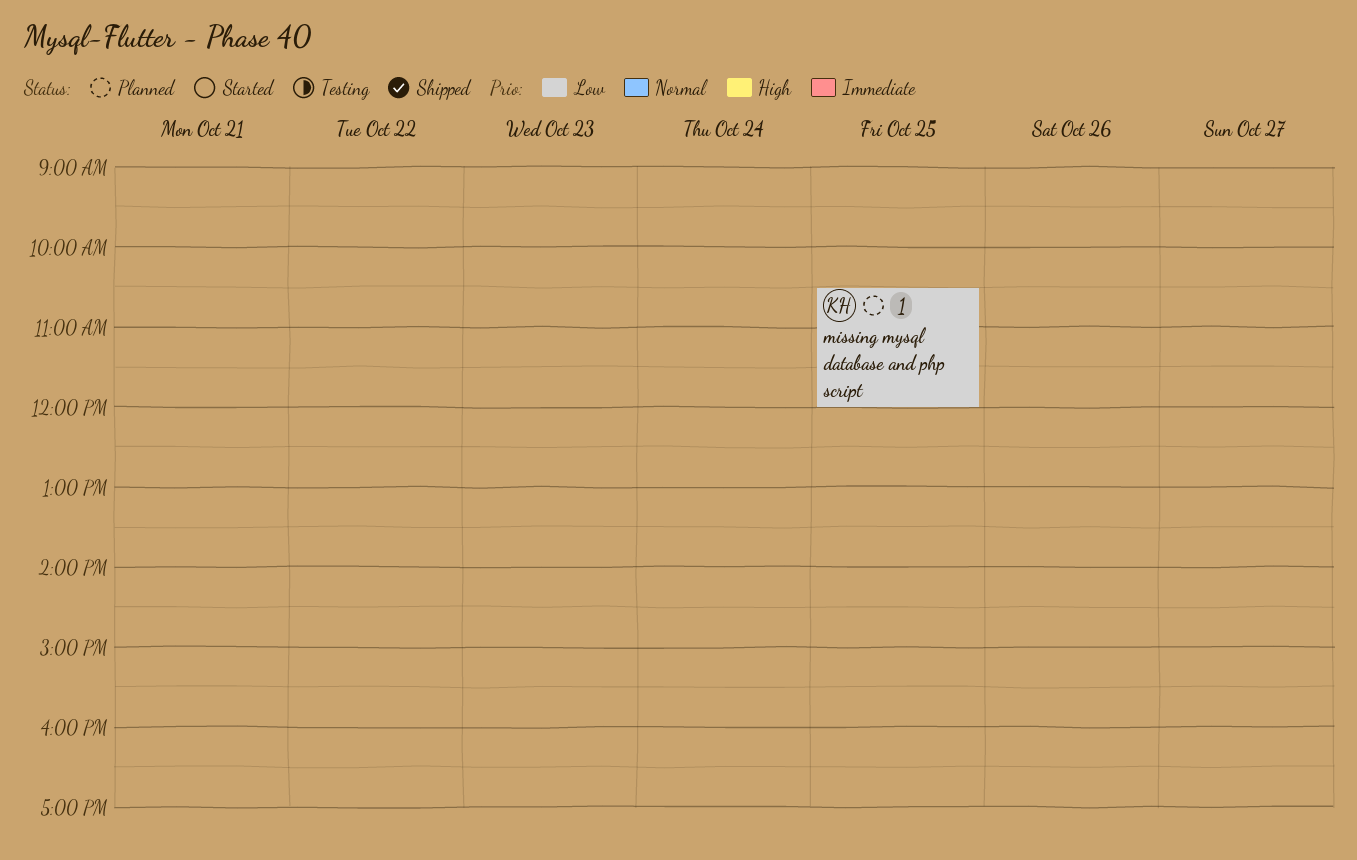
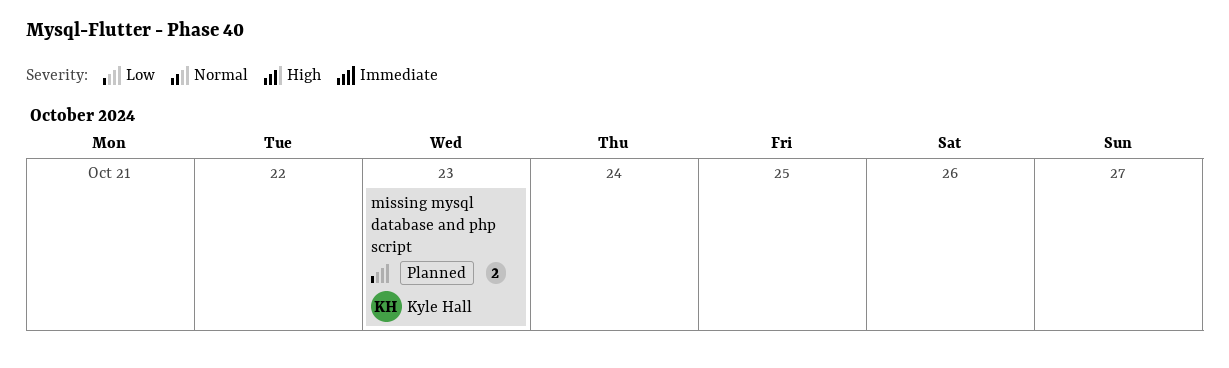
missing mysql database and php script, estimate: 1 -> 2
missing mysql database and php script, day: Oct 25 -> Oct 23

